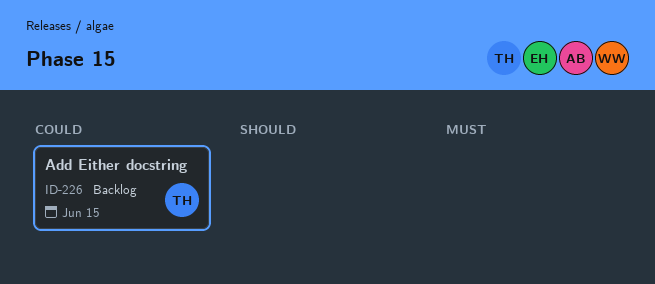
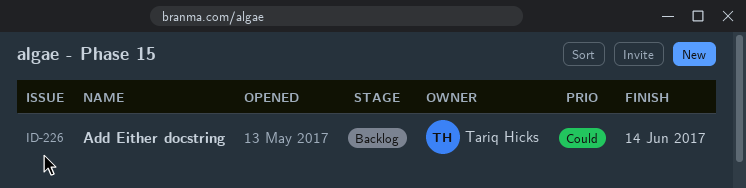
ID-226, due: Jun 15 -> Jun 14

